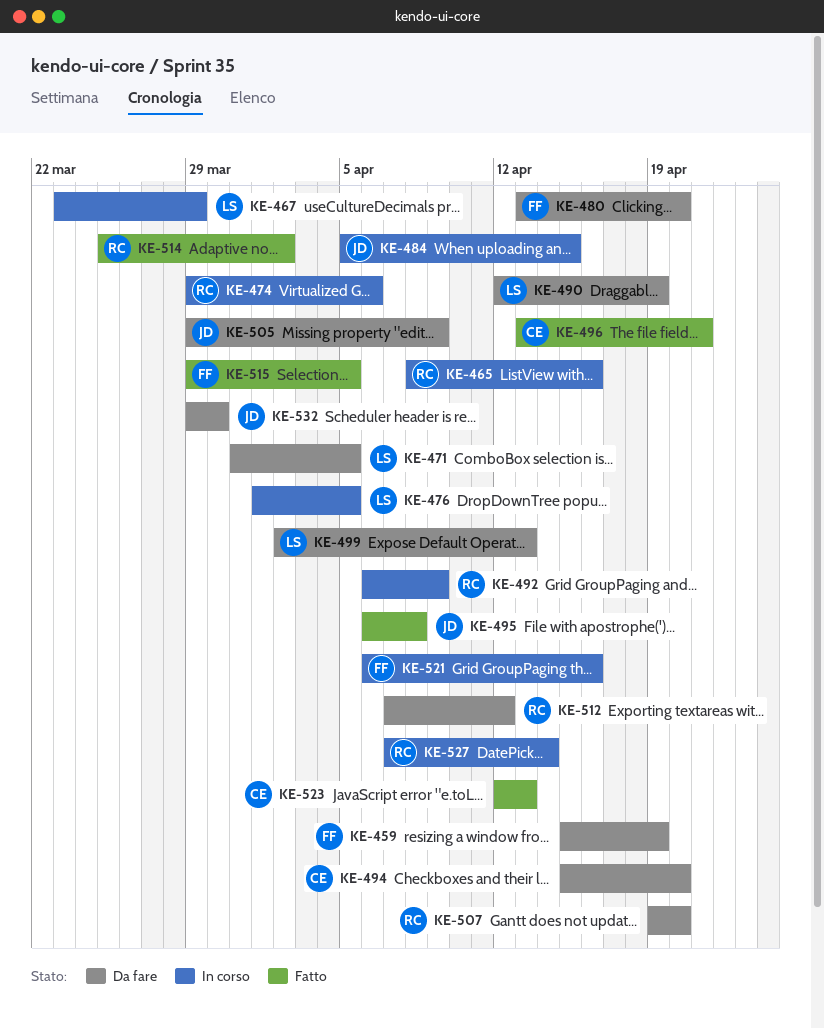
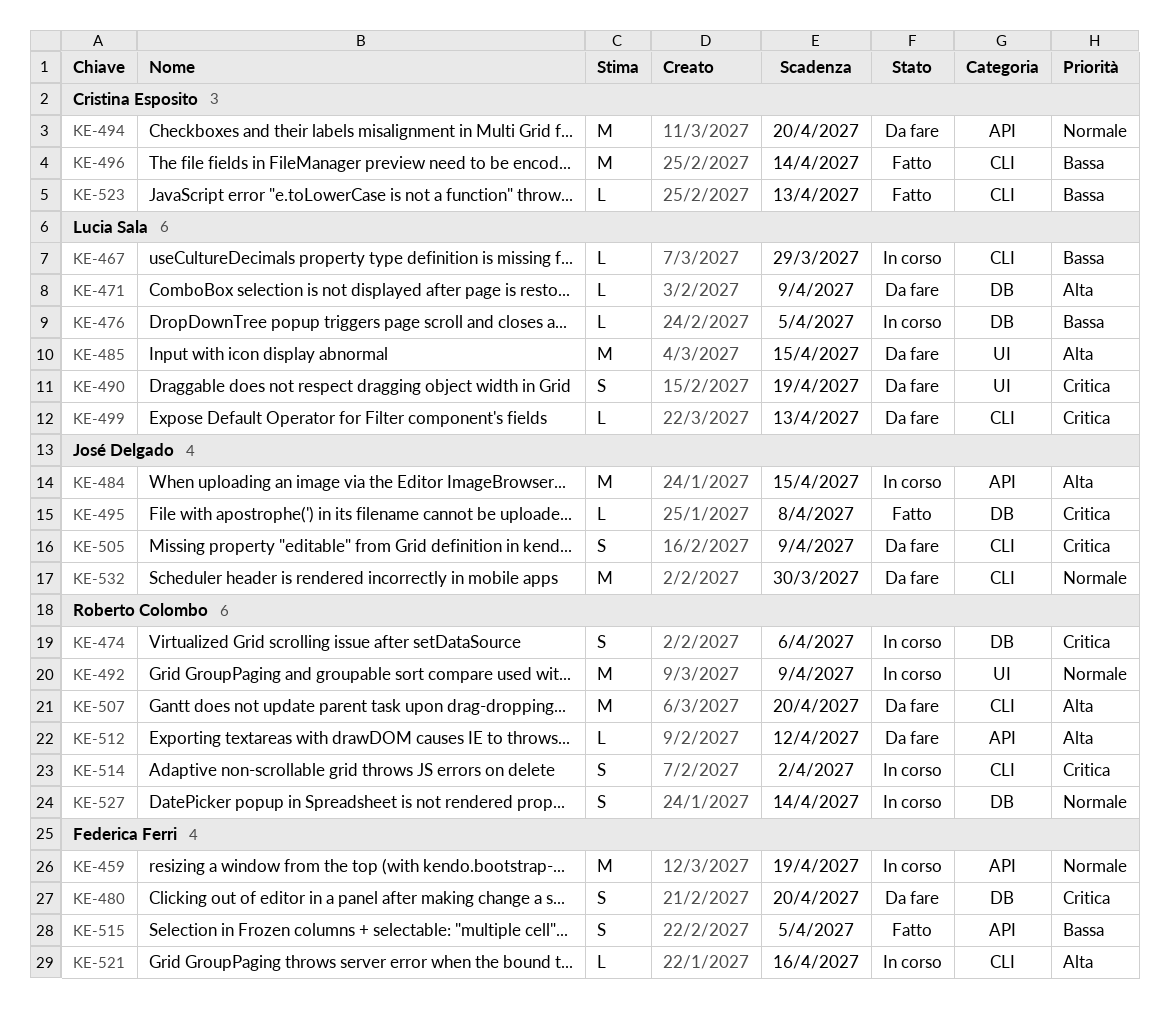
KE-459, status: Da fare -> In corso
KE-465: present -> none
KE-471, due: Apr 5 -> Apr 9
KE-485: none -> present
KE-496, due: Apr 21 -> Apr 14
KE-514, status: Fatto -> In corso

